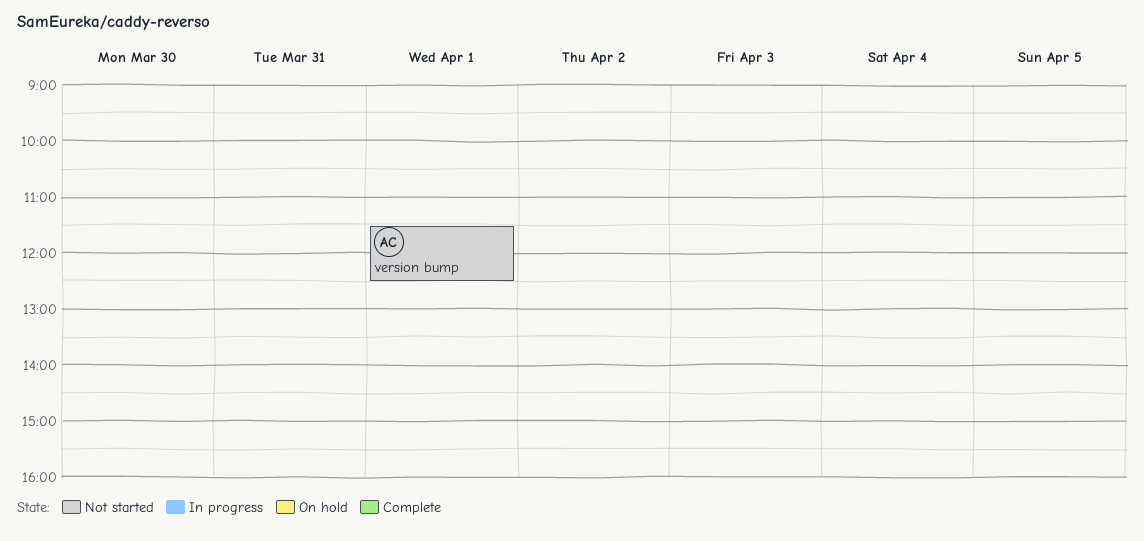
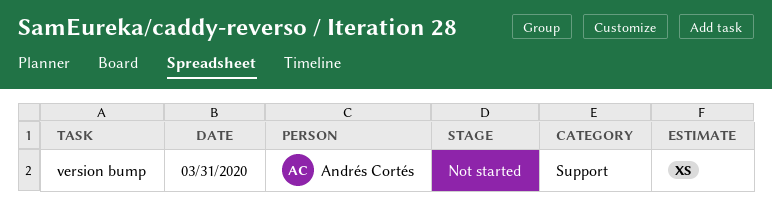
version bump, day: Apr 1 -> Mar 31

